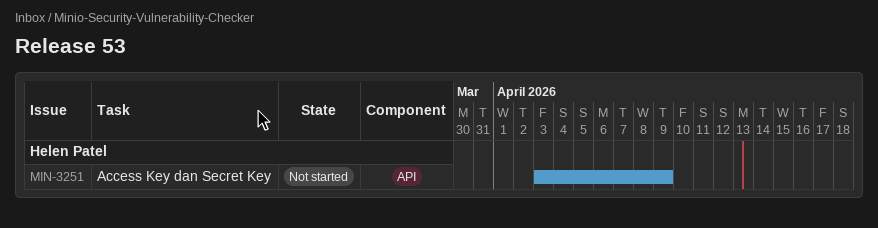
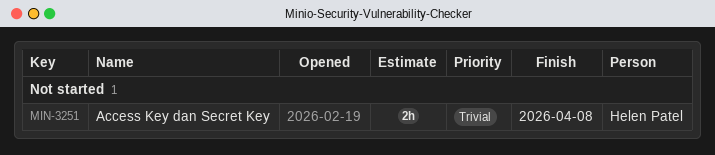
MIN-3251, due: Apr 9 -> Apr 8

